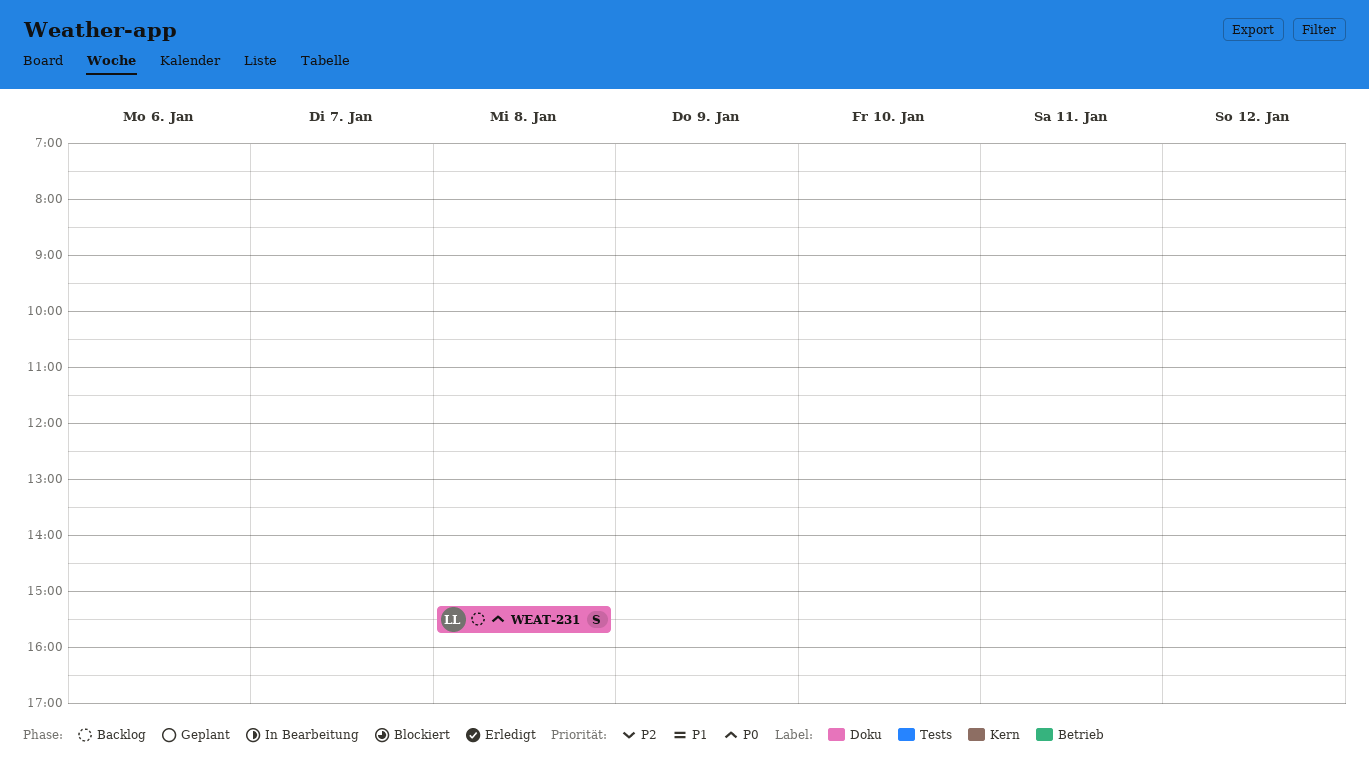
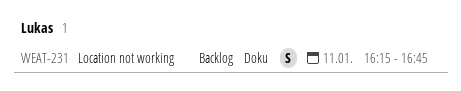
WEAT-231, day: Jan 8 -> Jan 11
WEAT-231, begins: 15:15 -> 16:15
WEAT-231, ends: 15:45 -> 16:45

